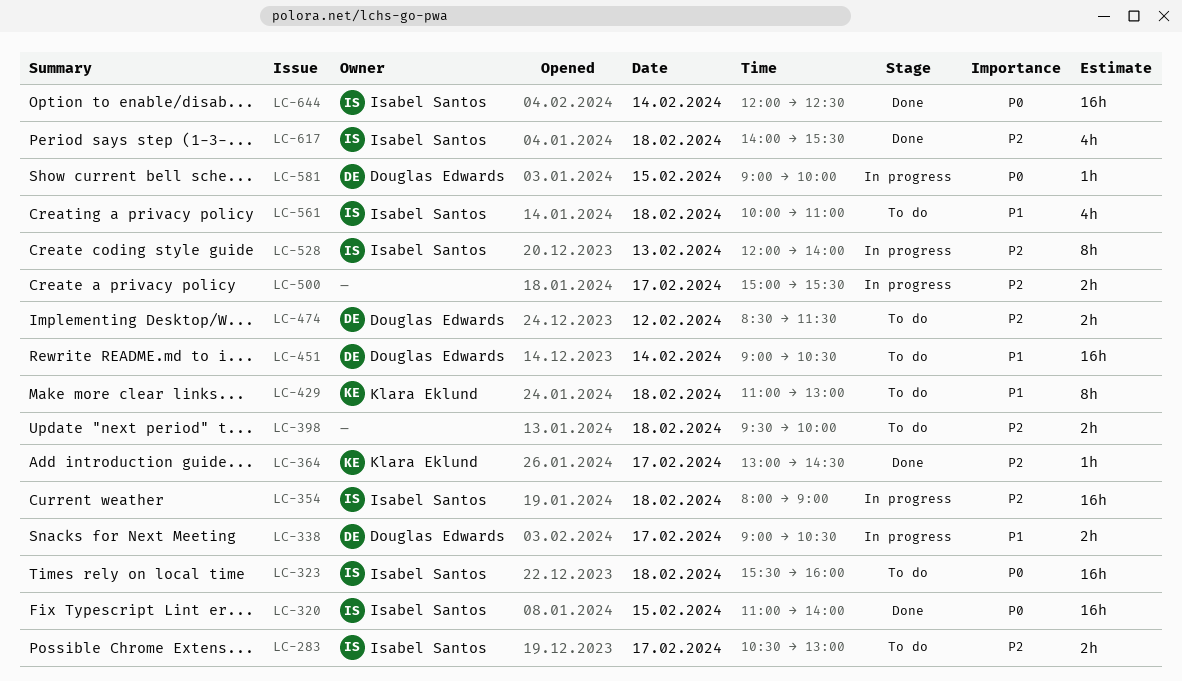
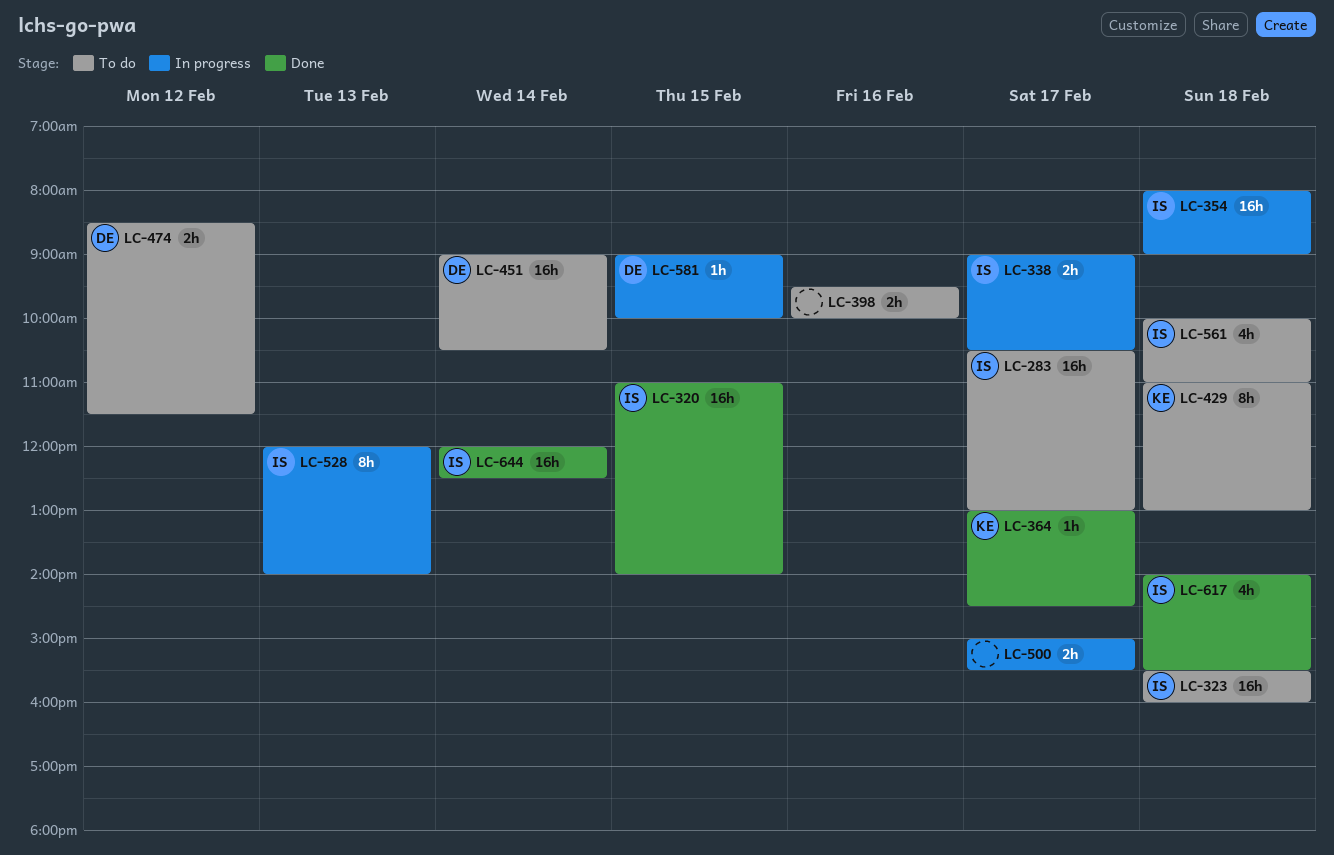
LC-283, estimate: 2h -> 16h
LC-338, owner: Douglas Edwards -> Isabel Santos
LC-398, day: Feb 18 -> Feb 16

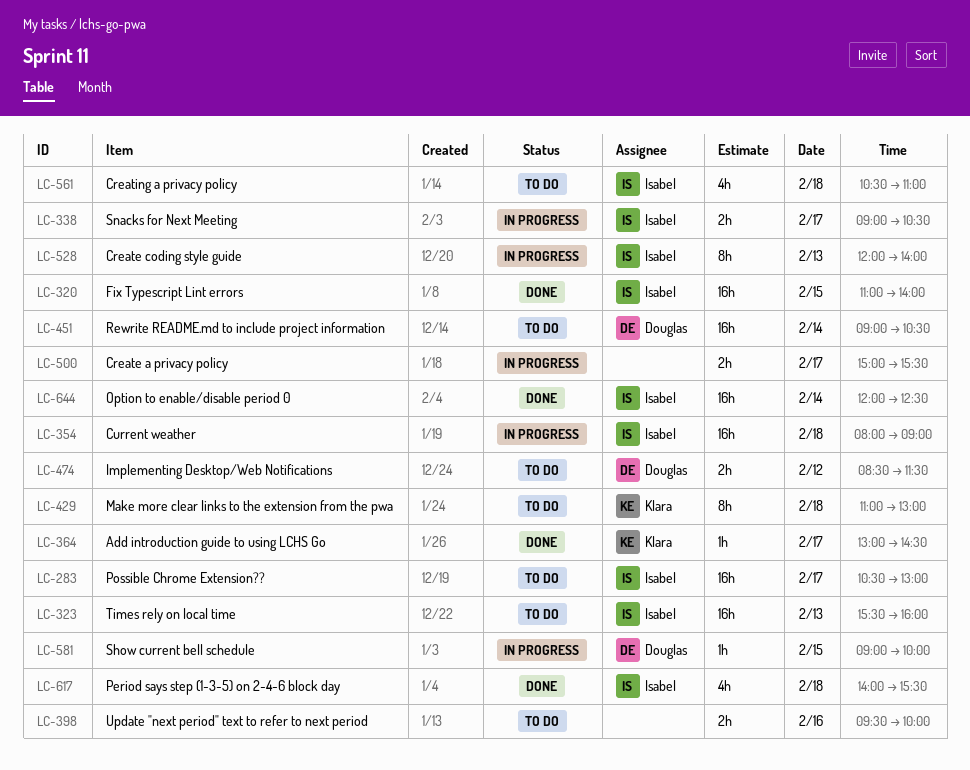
LC-323, day: Feb 18 -> Feb 13
LC-561, begins: 10:00 -> 10:30

